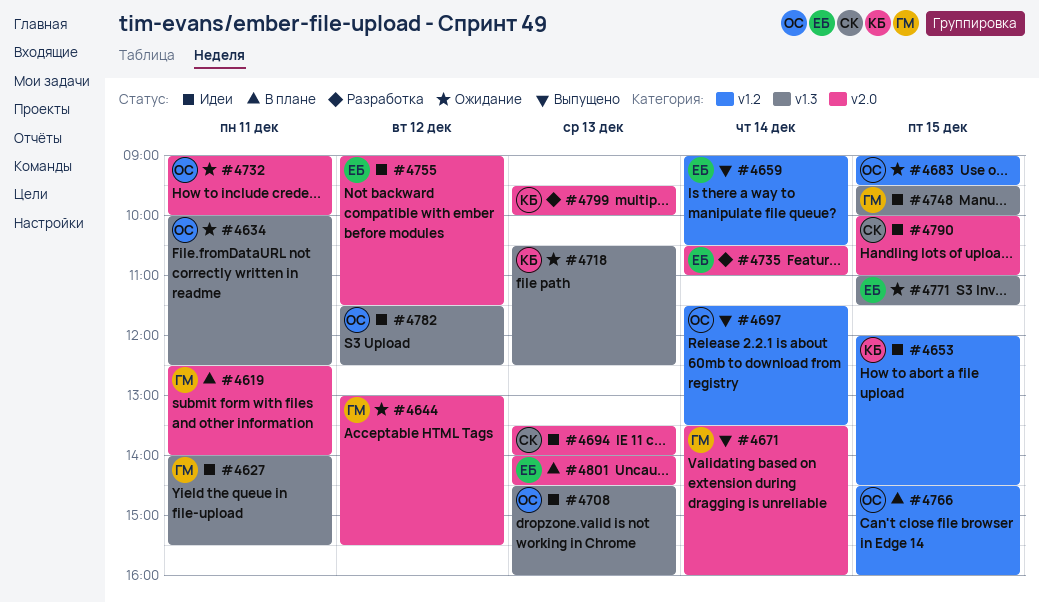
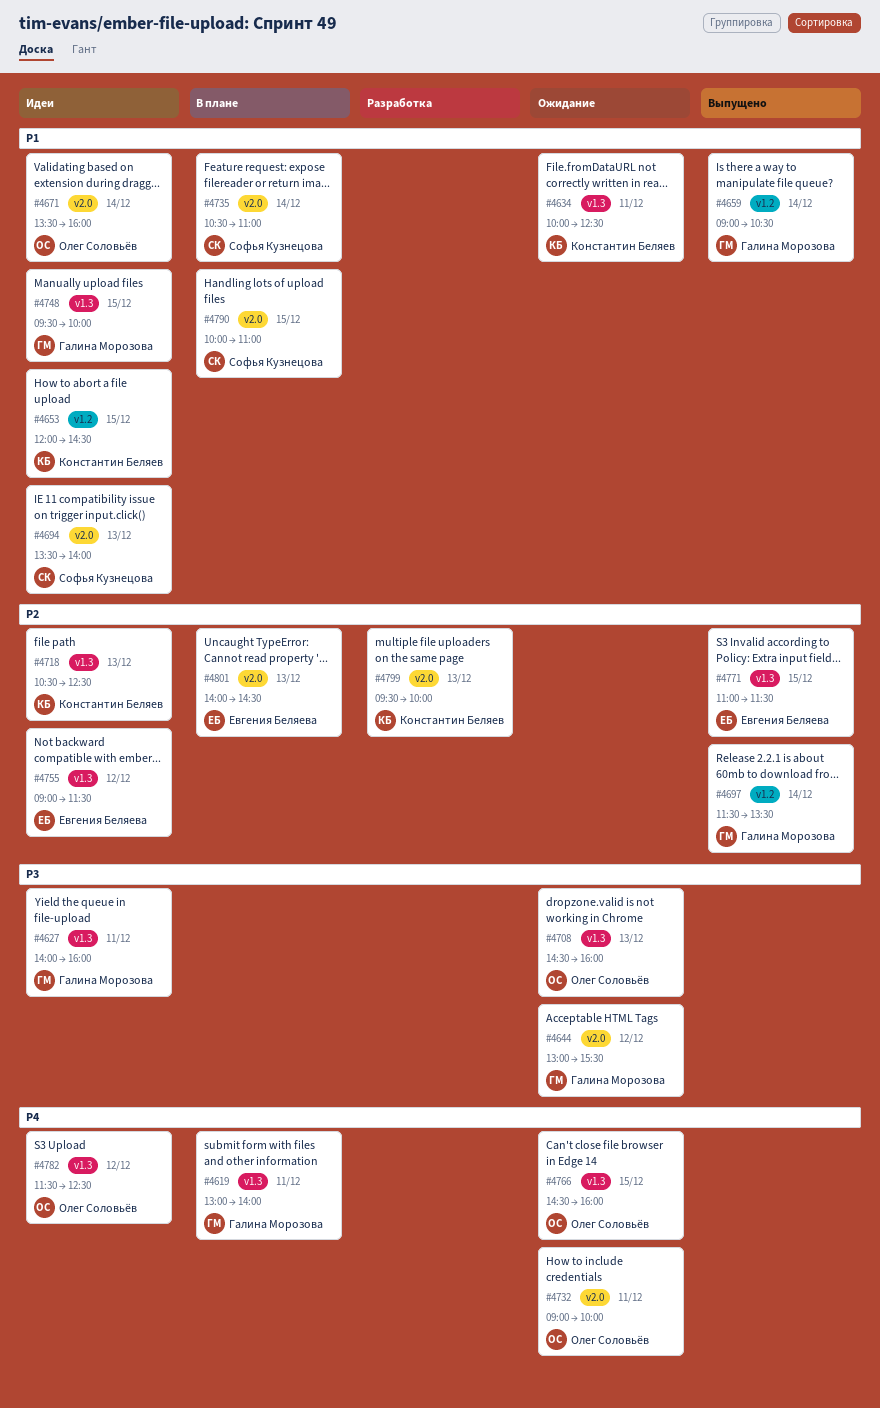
#4619, label: v2.0 -> v1.3
#4619, begins: 12:30 -> 13:00
#4627, ends: 15:30 -> 16:00
#4634, owner: Олег Соловьёв -> Константин Беляев
#4659, owner: Евгения Беляева -> Галина Морозова
#4671, status: Выпущено -> Идеи
#4671, owner: Галина Морозова -> Олег Соловьёв
#4683: present -> none
#4697, owner: Олег Соловьёв -> Галина Морозова
#4708, status: Идеи -> Ожидание
#4718, status: Ожидание -> Идеи
#4735, status: Разработка -> В плане
#4735, owner: Евгения Беляева -> Софья Кузнецова
#4755, label: v2.0 -> v1.3
#4766, status: В плане -> Ожидание
#4766, label: v1.2 -> v1.3
#4771, status: Ожидание -> Выпущено
#4790, status: Идеи -> В плане

